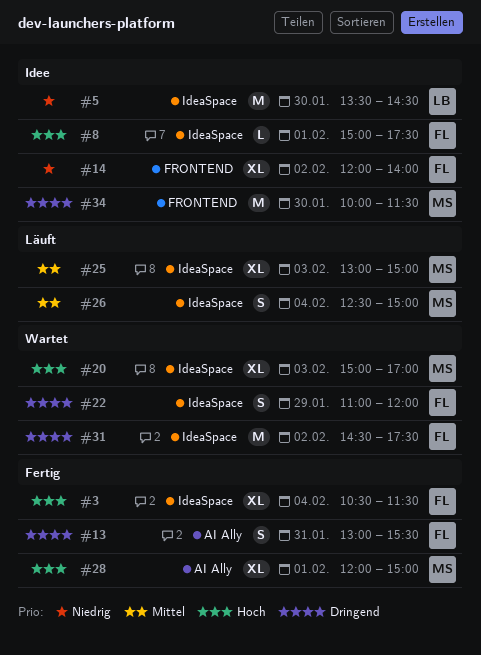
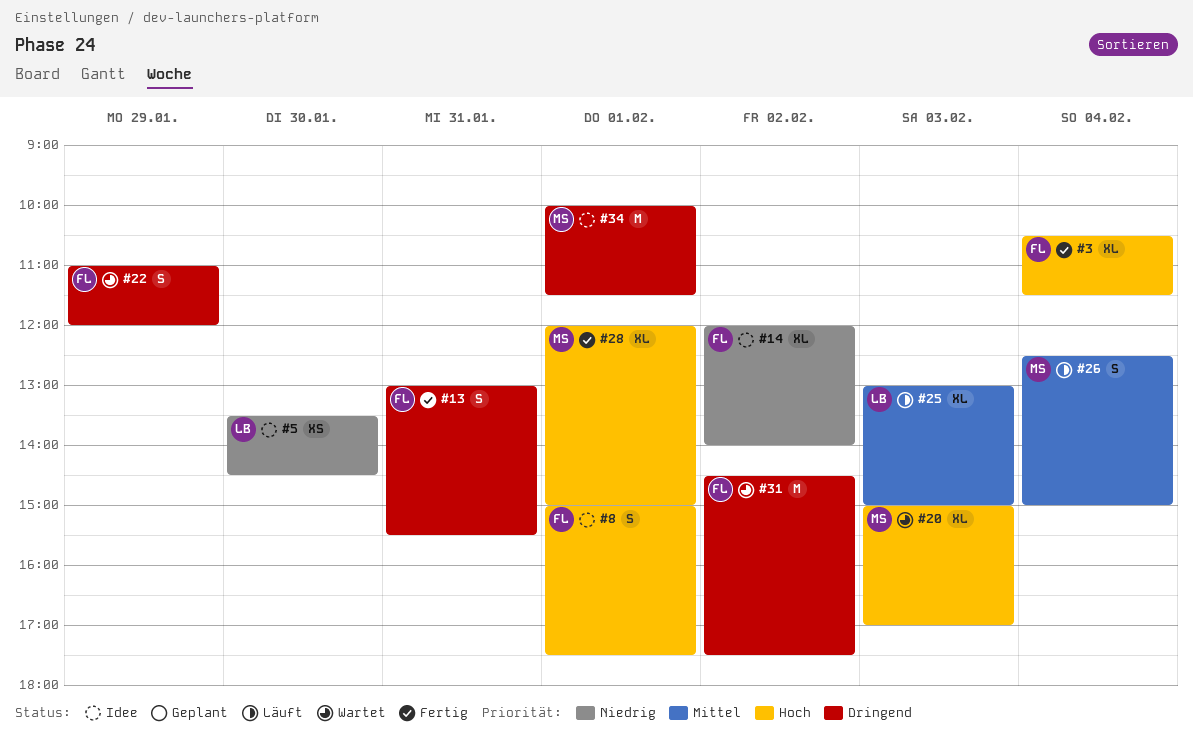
#5, estimate: M -> XS
#8, estimate: L -> S
#25, owner: MS -> LB
#34, day: Jan 30 -> Feb 1

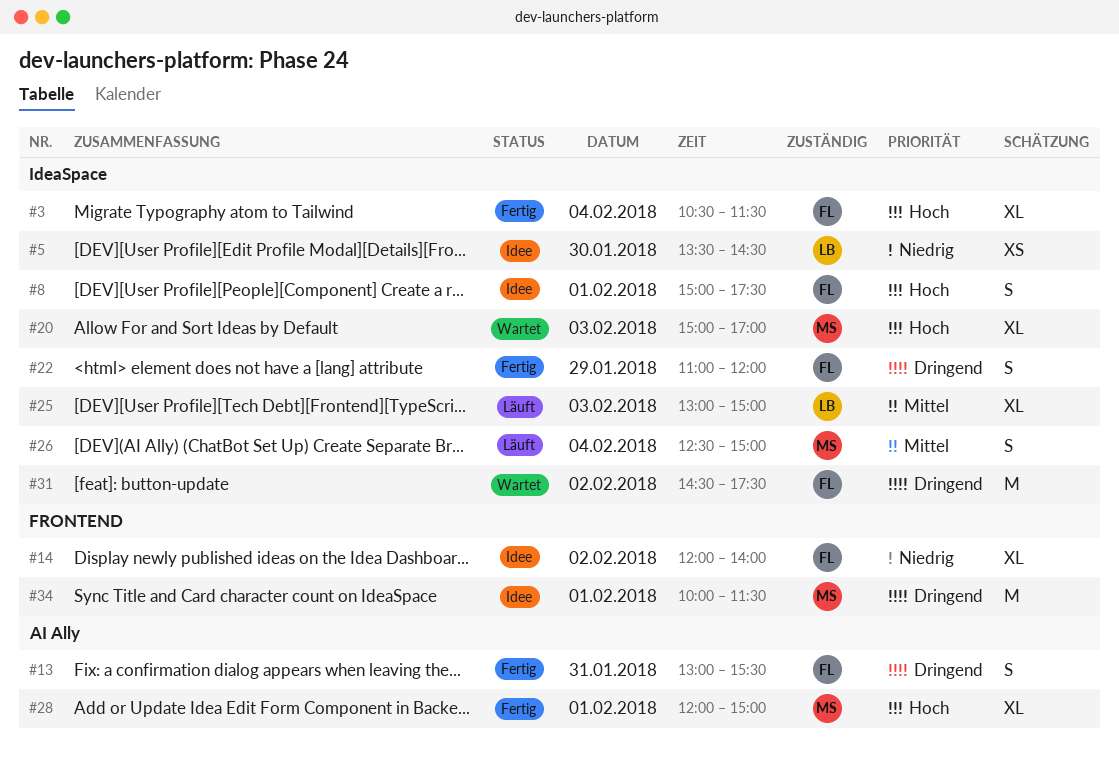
#22, status: Wartet -> Fertig

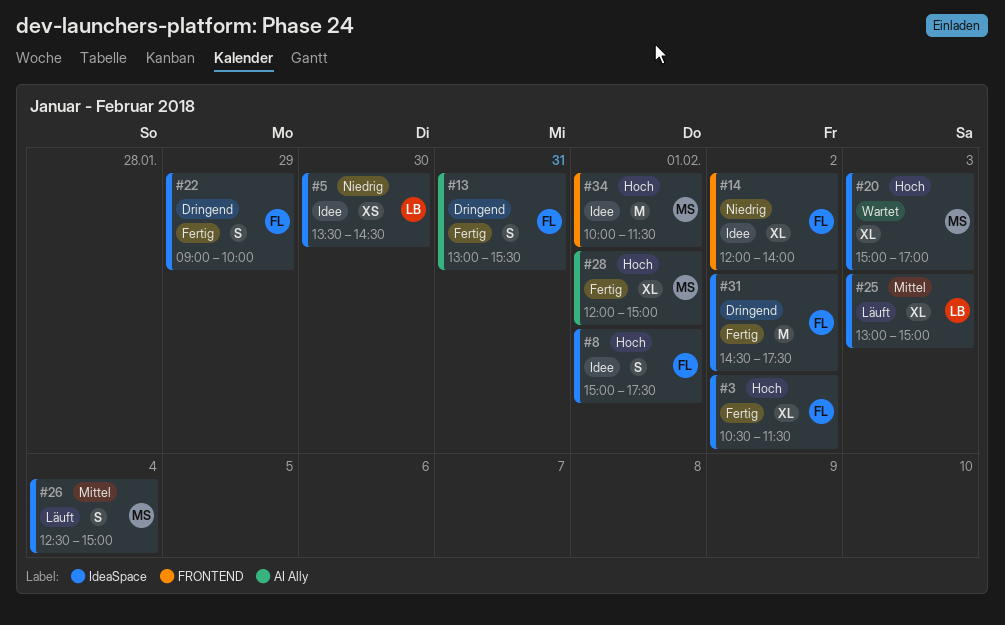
#3, day: Feb 4 -> Feb 2
#22, begins: 11:00 -> 09:00
#22, ends: 12:00 -> 10:00
#31, status: Wartet -> Fertig
#34, priority: Dringend -> Hoch

